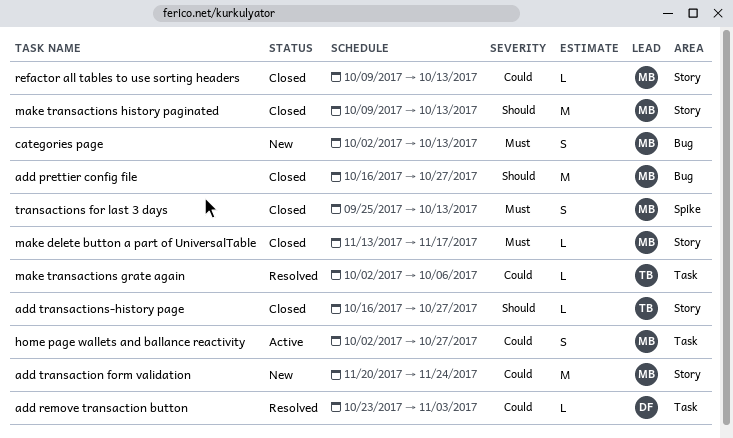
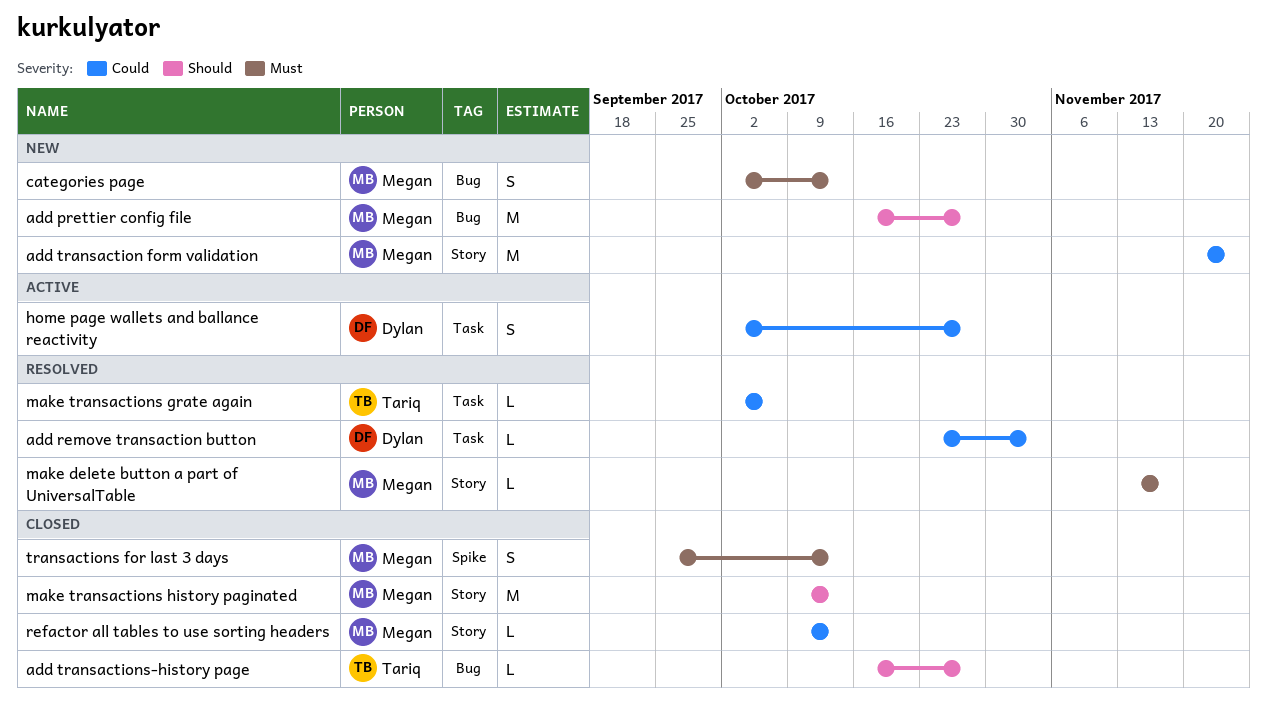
add prettier config file, status: Closed -> New
add transactions-history page, label: Story -> Bug
home page wallets and ballance reactivity, owner: Megan -> Dylan
make delete button a part of UniversalTable, status: Closed -> Resolved

